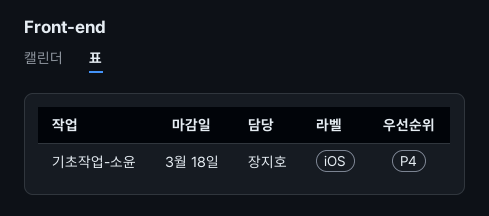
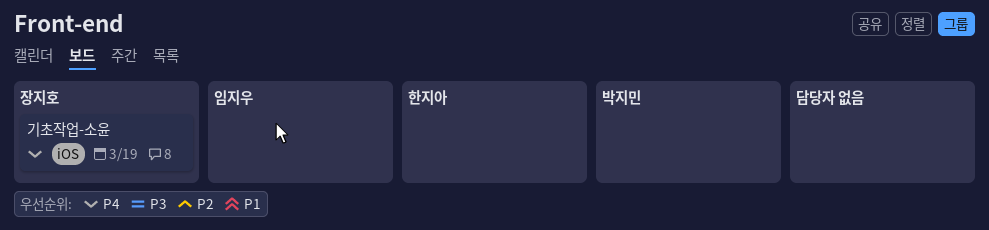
기초작업-소윤, due: Mar 18 -> Mar 19

